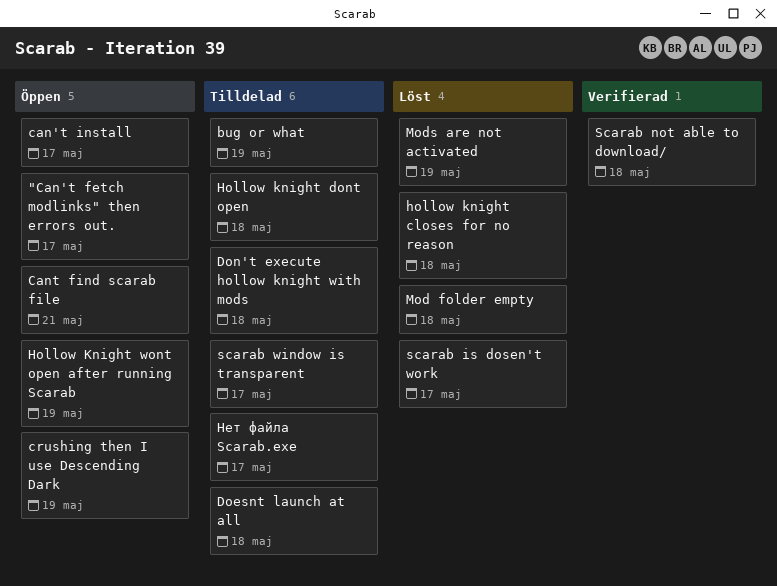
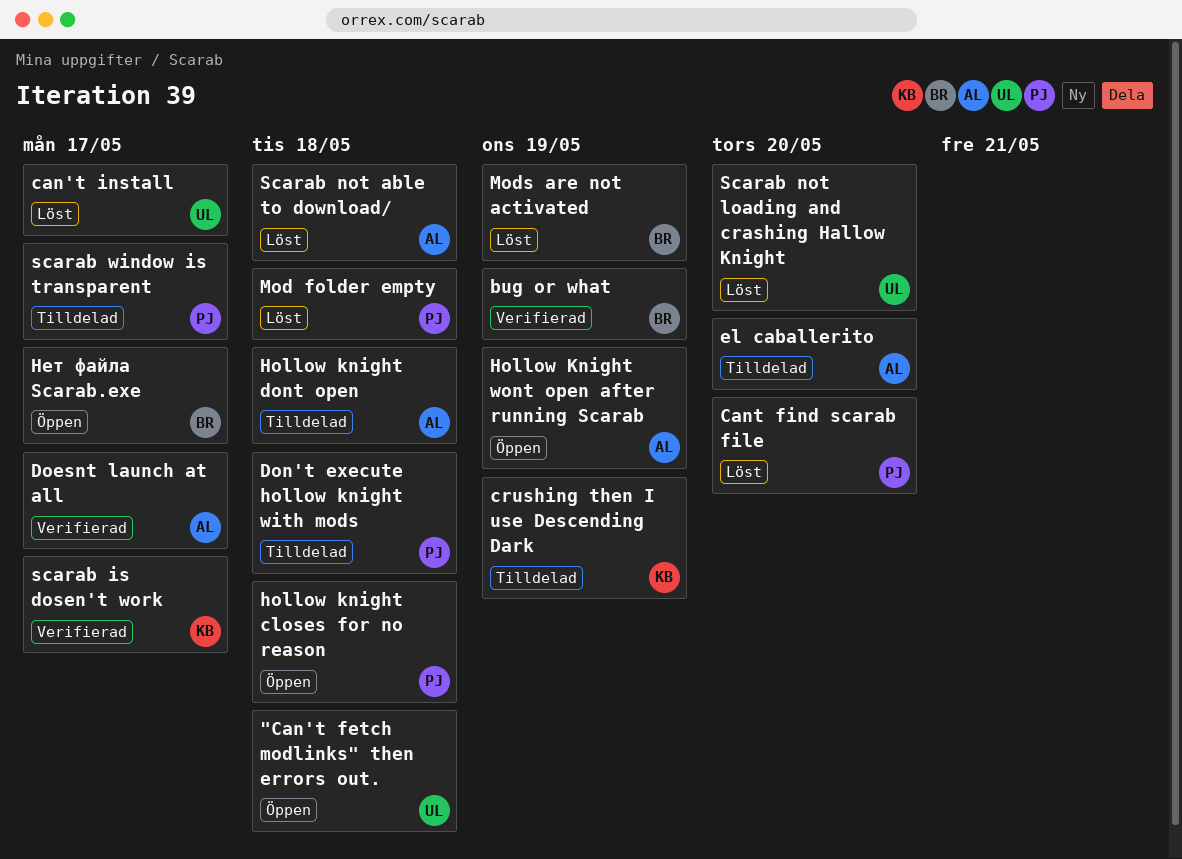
"Can't fetch modlinks" then errors out., due: May 17 -> May 18
bug or what, status: Tilldelad -> Verifierad
can't install, status: Öppen -> Löst
Cant find scarab file, status: Öppen -> Löst
Cant find scarab file, due: May 21 -> May 20
crushing then I use Descending Dark, status: Öppen -> Tilldelad
Doesnt launch at all, status: Tilldelad -> Verifierad
Doesnt launch at all, due: May 18 -> May 17
el caballerito: none -> present
hollow knight closes for no reason, status: Löst -> Öppen
scarab is dosen't work, status: Löst -> Verifierad
Scarab not able to download/, status: Verifierad -> Löst
Scarab not loading and crashing Hallow Knight: none -> present
Нет файла Scarab.exe, status: Tilldelad -> Öppen

